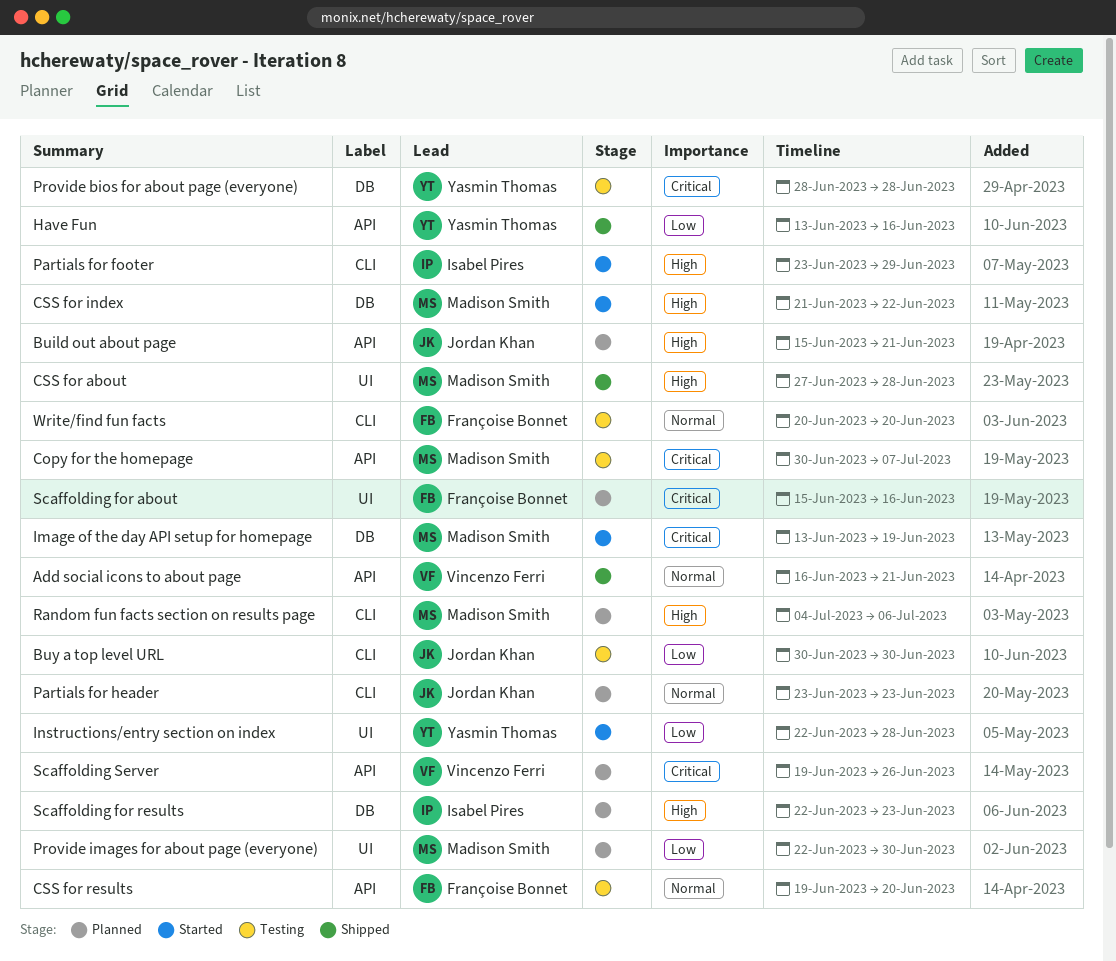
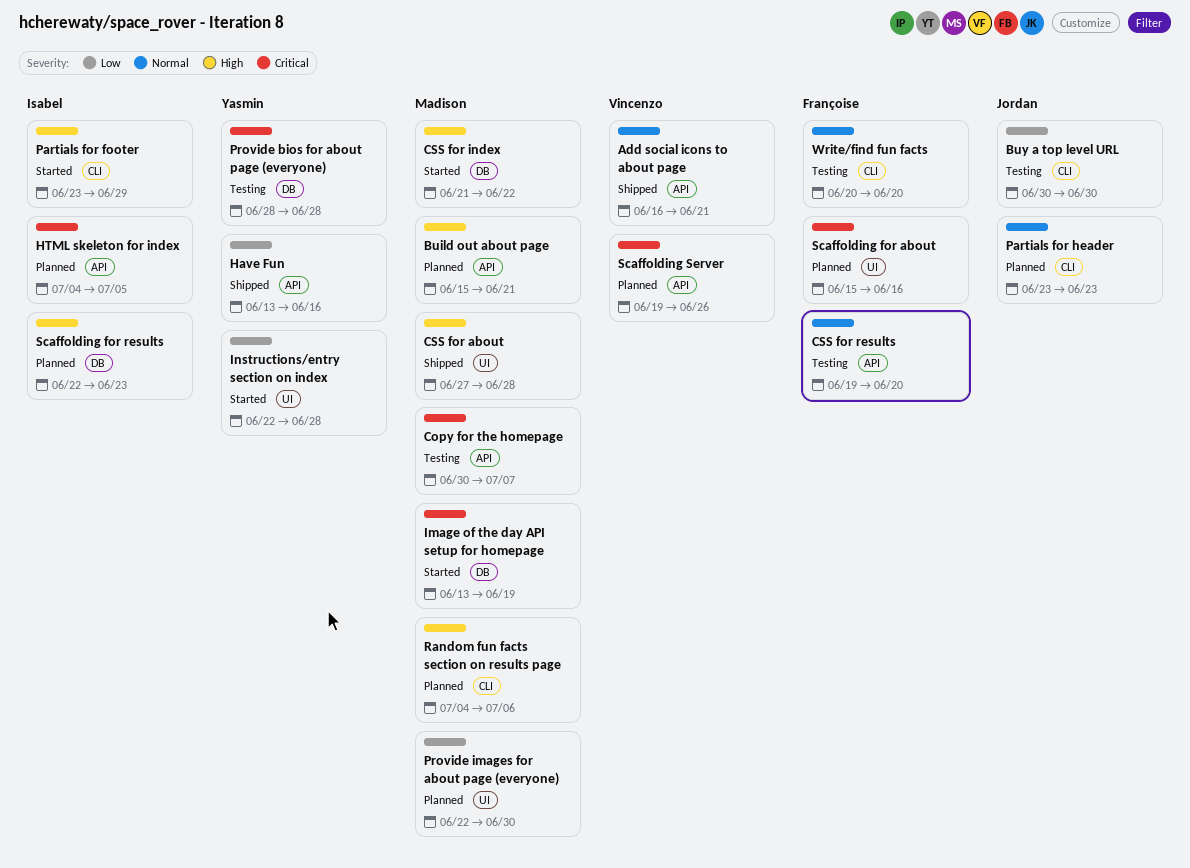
Build out about page, owner: Jordan Khan -> Madison Smith
HTML skeleton for index: none -> present

